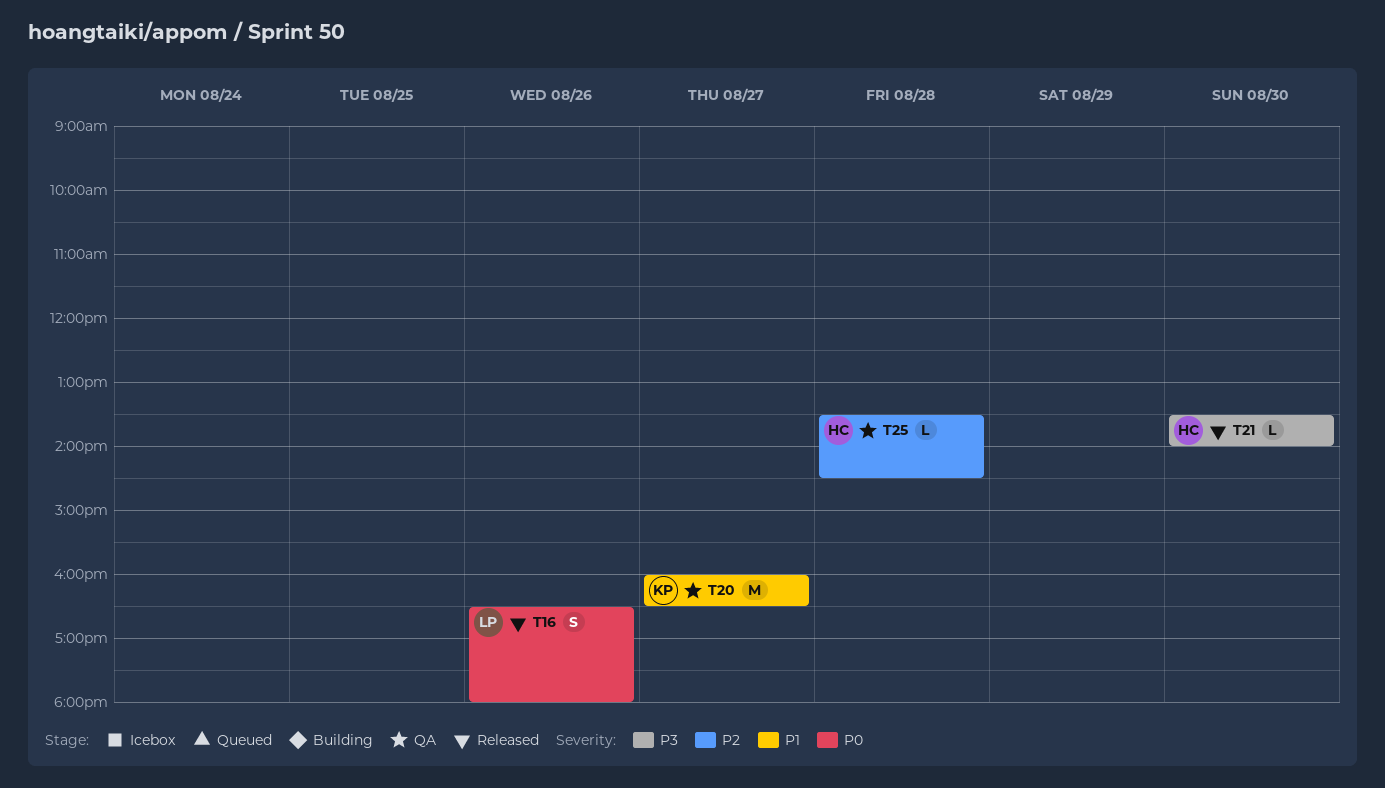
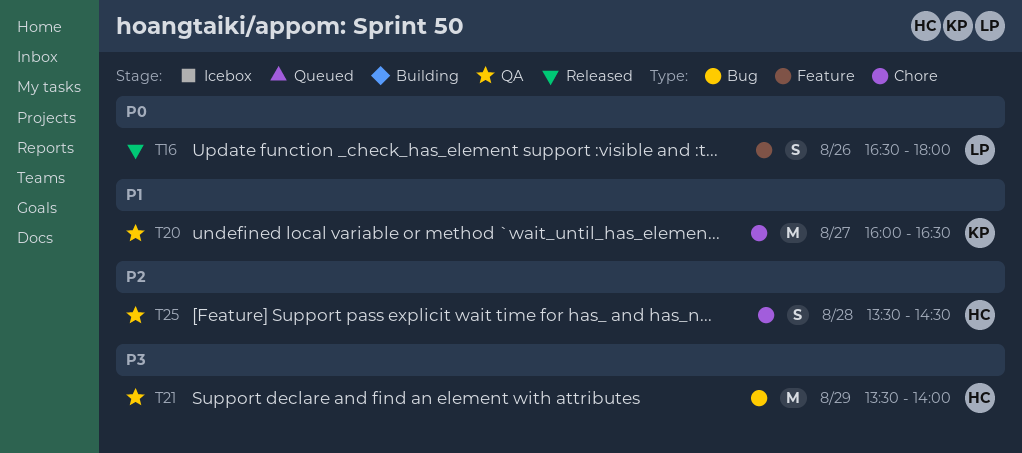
T21, status: Released -> QA
T21, estimate: L -> M
T21, day: Aug 30 -> Aug 29
T25, estimate: L -> S

